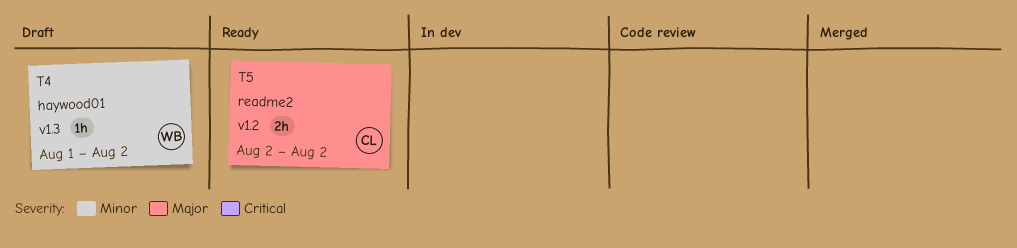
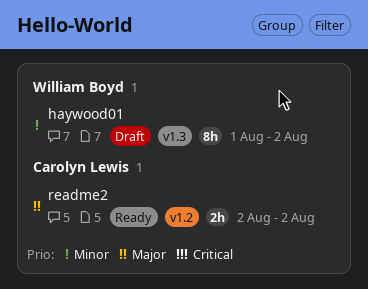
haywood01, estimate: 1h -> 8h

